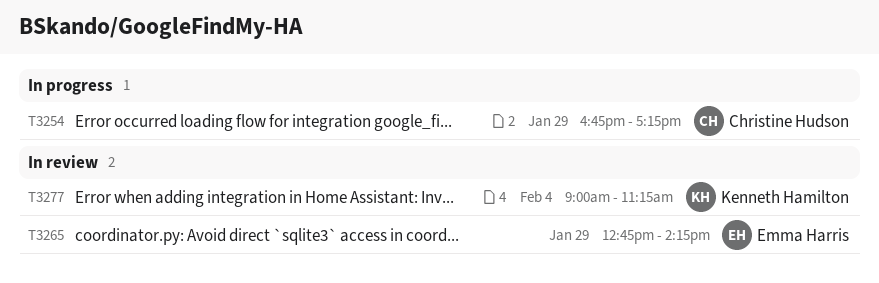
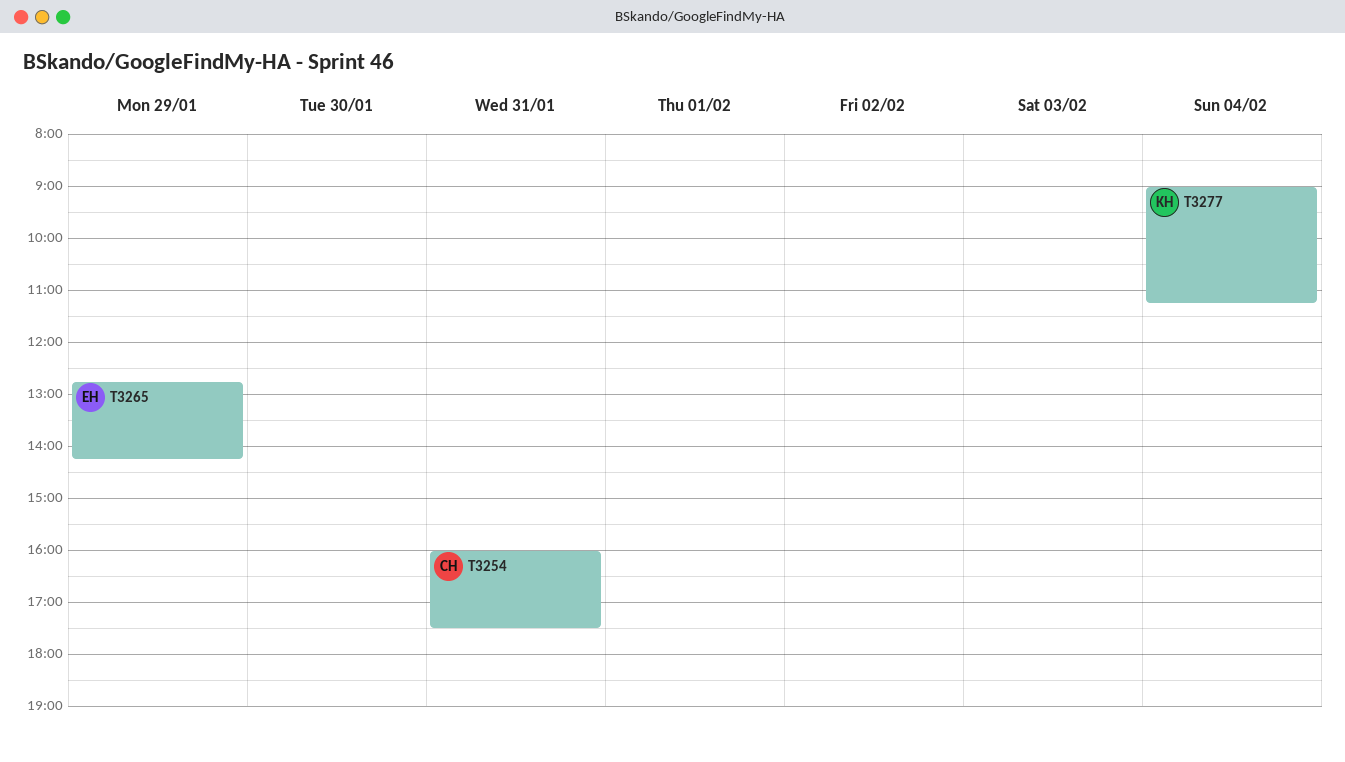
T3254, day: Jan 29 -> Jan 31
T3254, begins: 16:45 -> 16:00
T3254, ends: 17:15 -> 17:30

